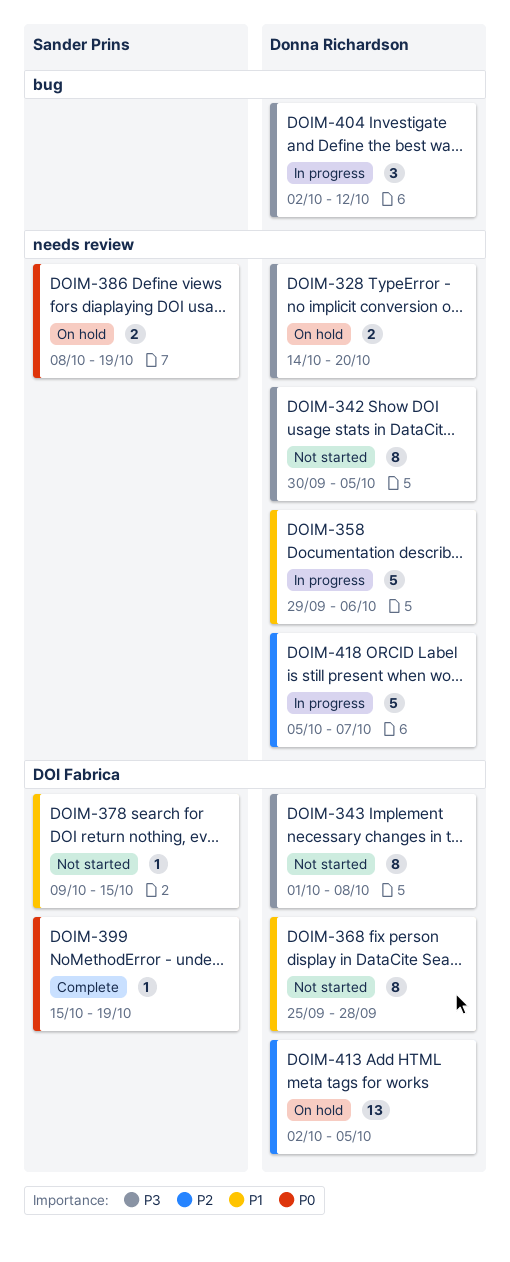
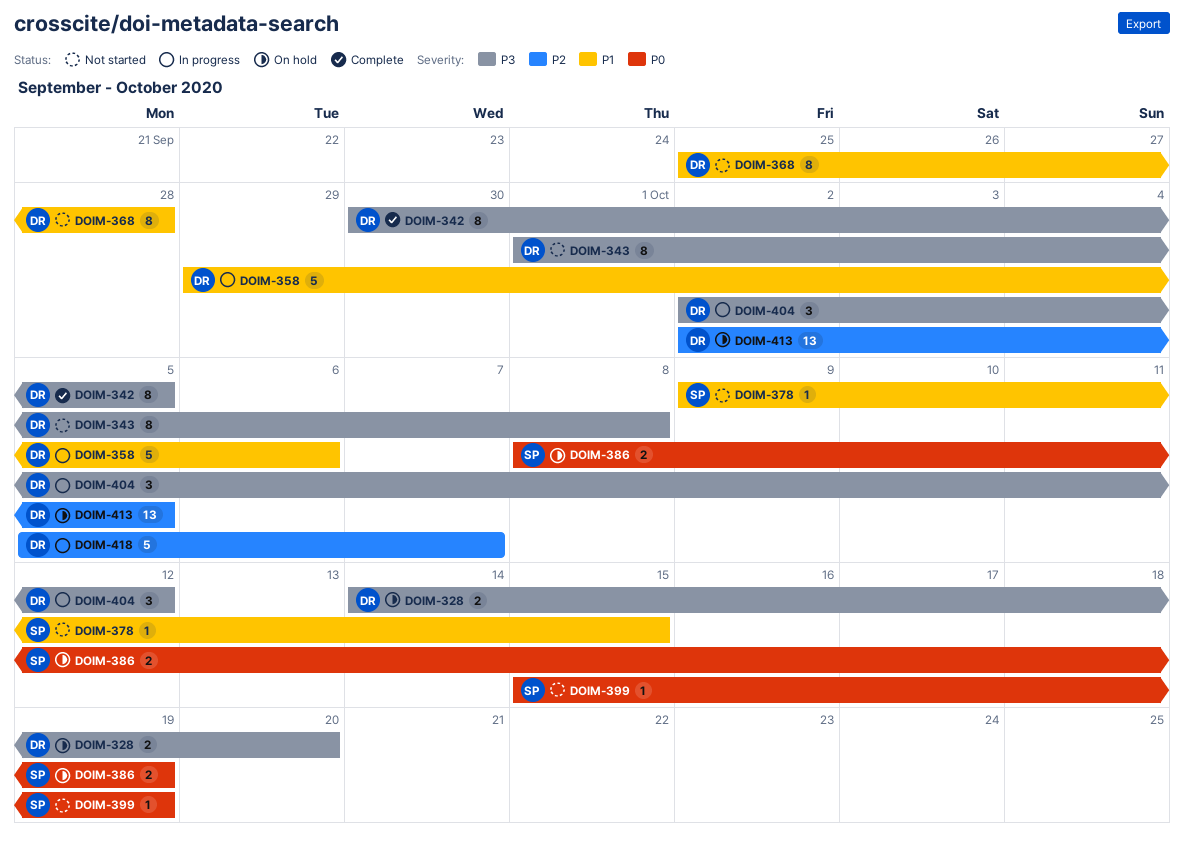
DOIM-342, status: Not started -> Complete
DOIM-399, status: Complete -> Not started

